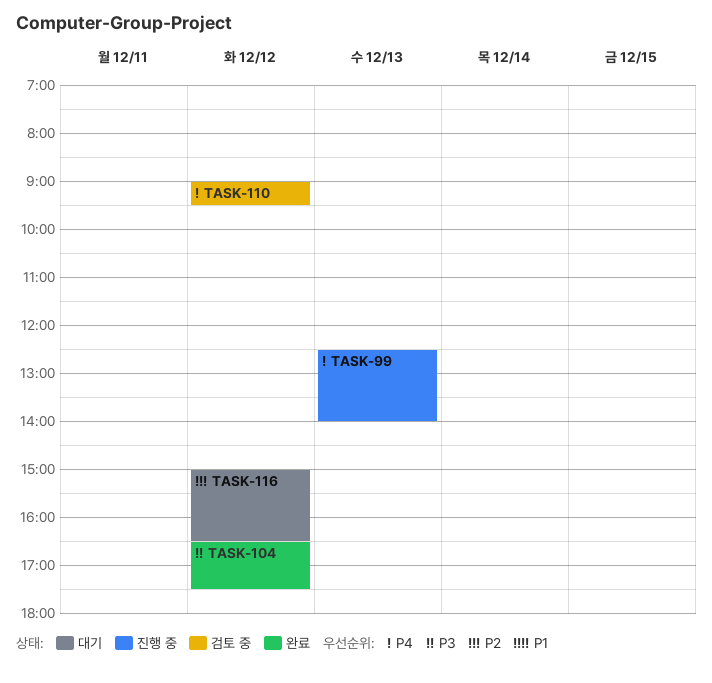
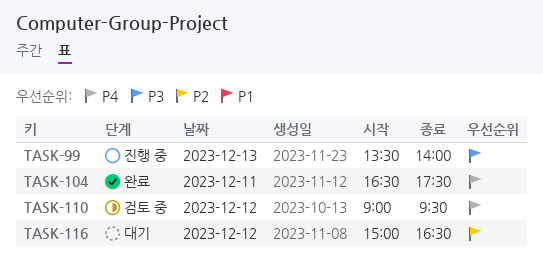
TASK-99, priority: P4 -> P3
TASK-99, begins: 12:30 -> 13:30
TASK-104, priority: P3 -> P4
TASK-104, day: Dec 12 -> Dec 11

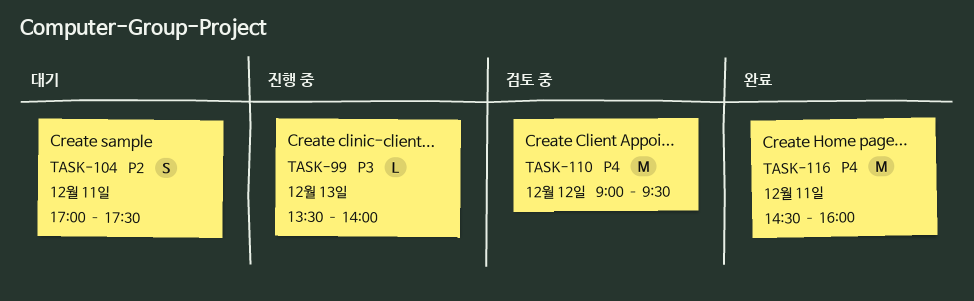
TASK-104, status: 완료 -> 대기
TASK-104, priority: P4 -> P2
TASK-104, begins: 16:30 -> 17:00
TASK-116, status: 대기 -> 완료
TASK-116, priority: P2 -> P4
TASK-116, day: Dec 12 -> Dec 11
TASK-116, begins: 15:00 -> 14:30
TASK-116, ends: 16:30 -> 16:00

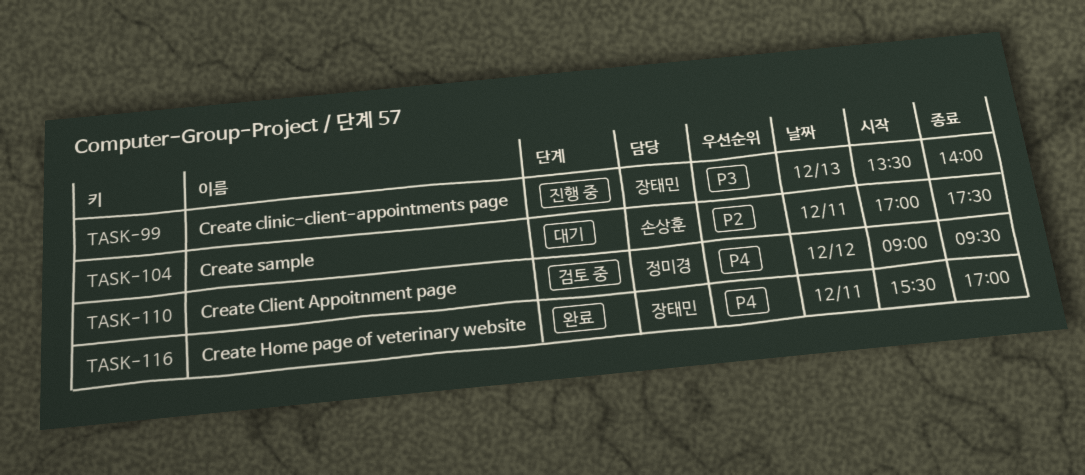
TASK-116, begins: 14:30 -> 15:30
TASK-116, ends: 16:00 -> 17:00

